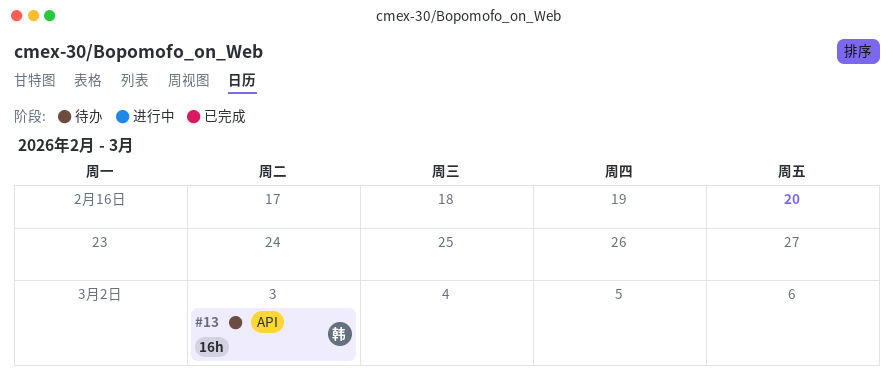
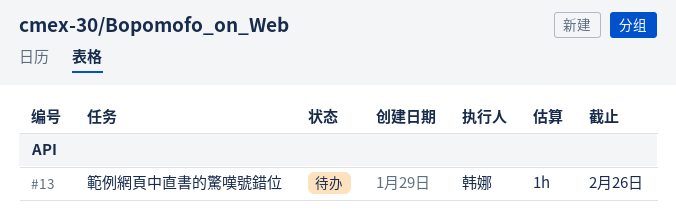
#13, estimate: 16h -> 1h
#13, due: Mar 3 -> Feb 26

